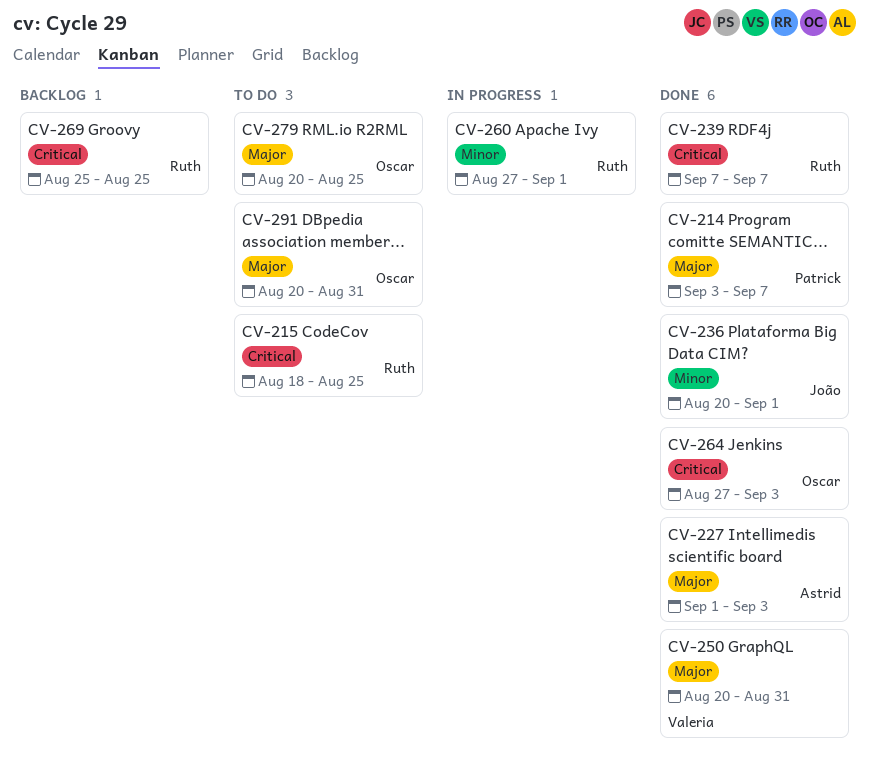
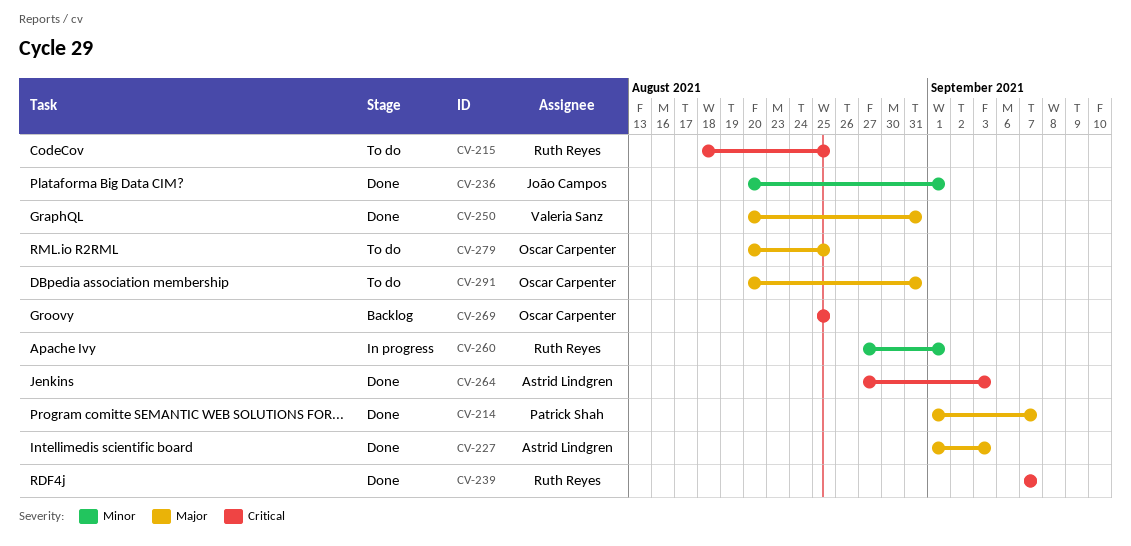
CV-214, start: Sep 3 -> Sep 1
CV-264, owner: Oscar Carpenter -> Astrid Lindgren
CV-269, owner: Ruth Reyes -> Oscar Carpenter

